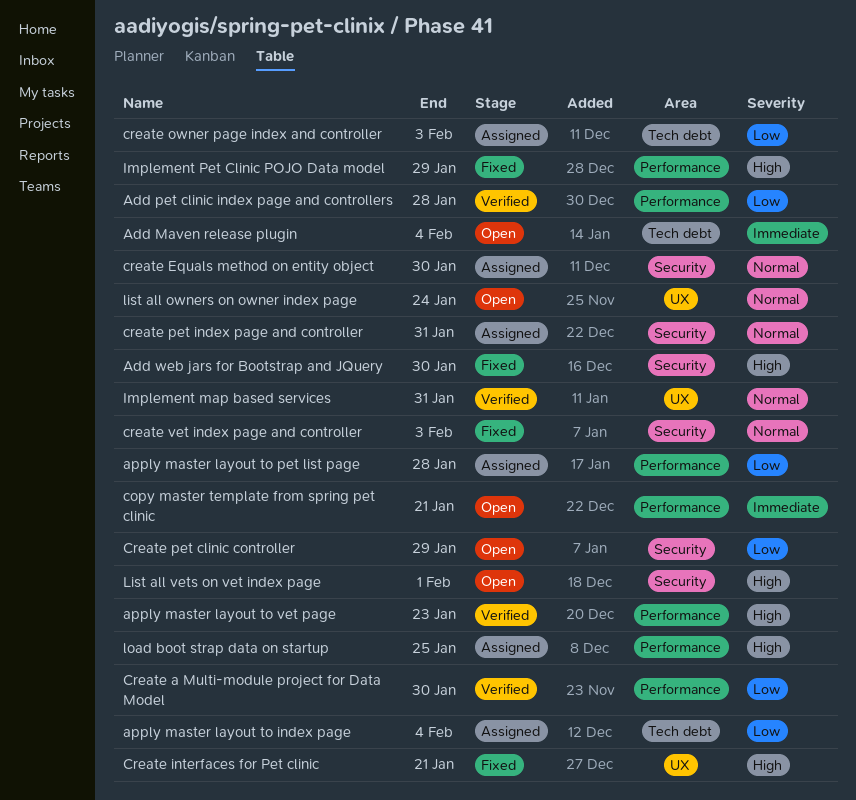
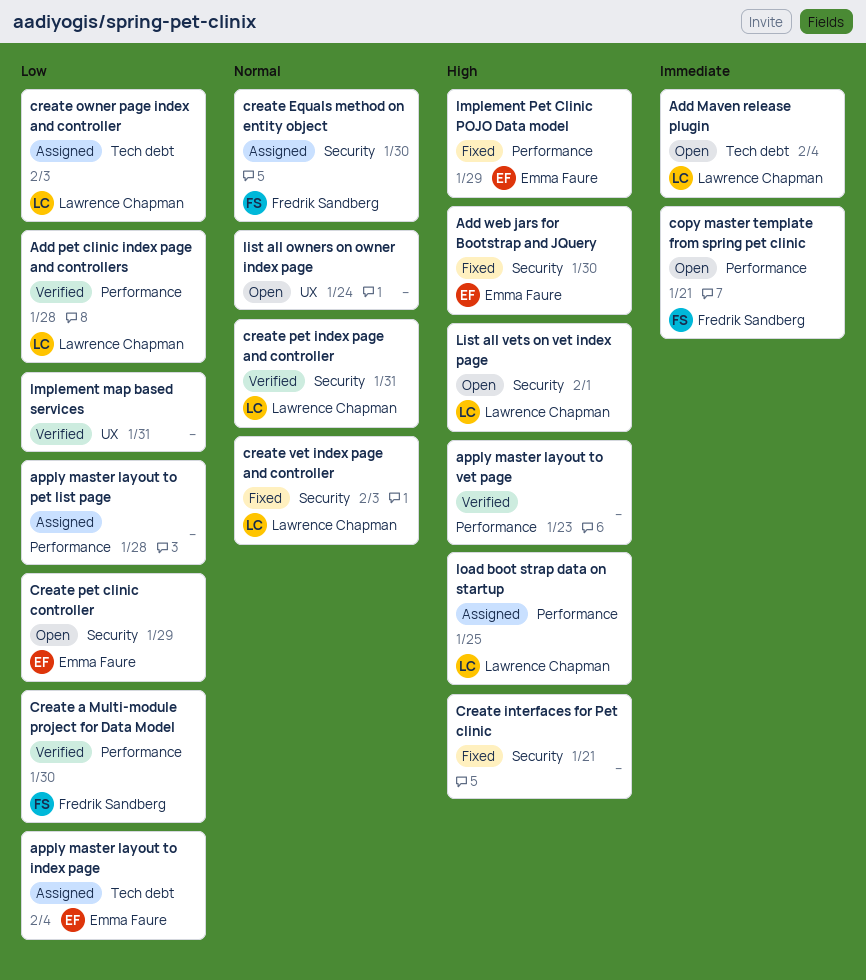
Create interfaces for Pet clinic, label: UX -> Security
create pet index page and controller, status: Assigned -> Verified
Implement map based services, priority: Normal -> Low

